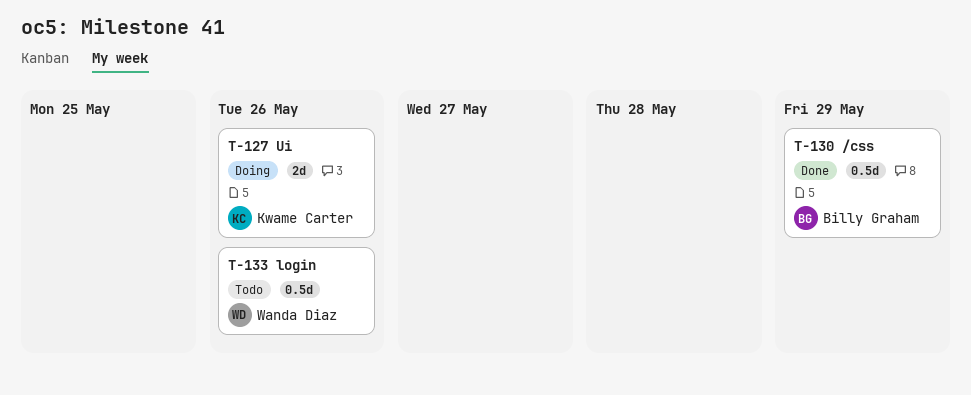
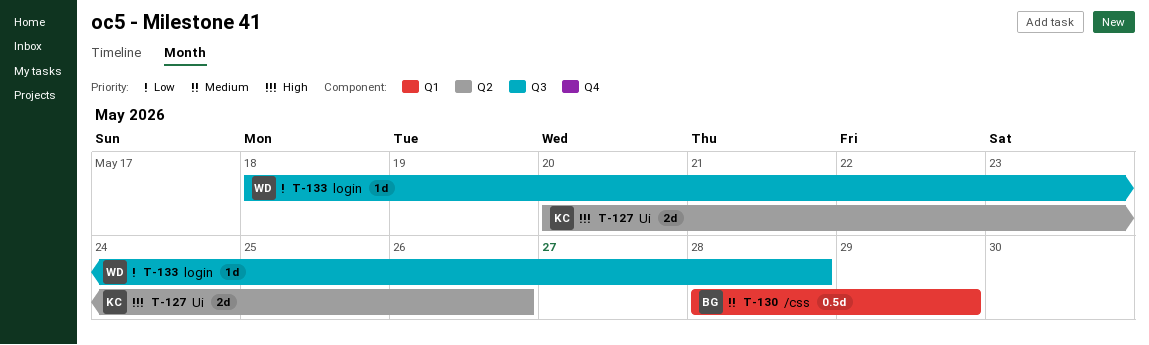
T-133, estimate: 0.5d -> 1d
T-133, due: May 26 -> May 28

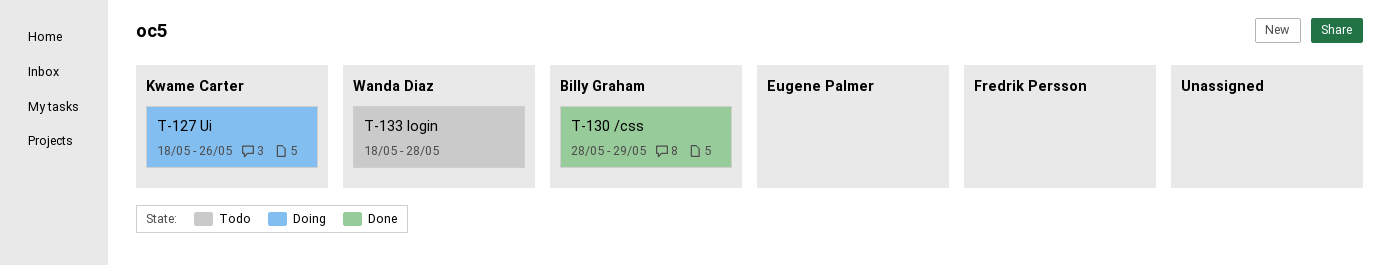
T-127, start: May 20 -> May 18

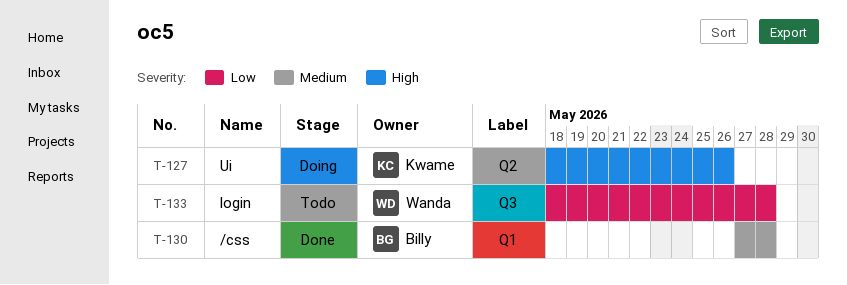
T-130, start: May 28 -> May 27
T-130, due: May 29 -> May 28

